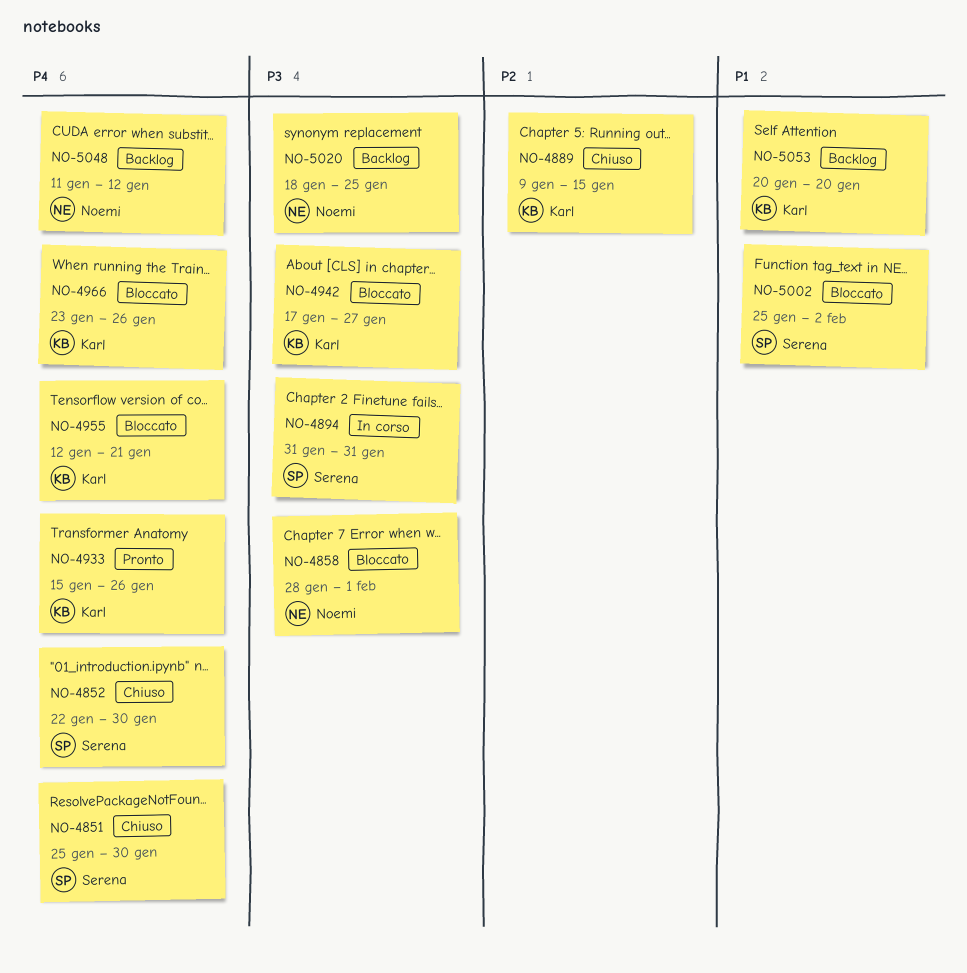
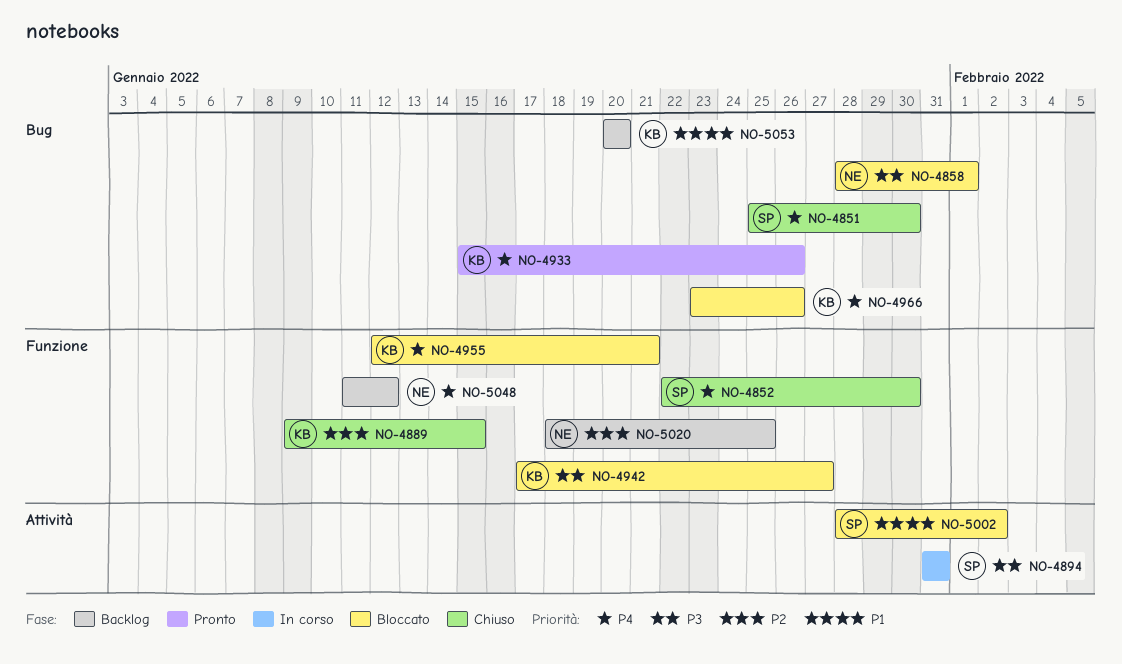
NO-5002, start: Jan 25 -> Jan 28
NO-5020, priority: P3 -> P2

